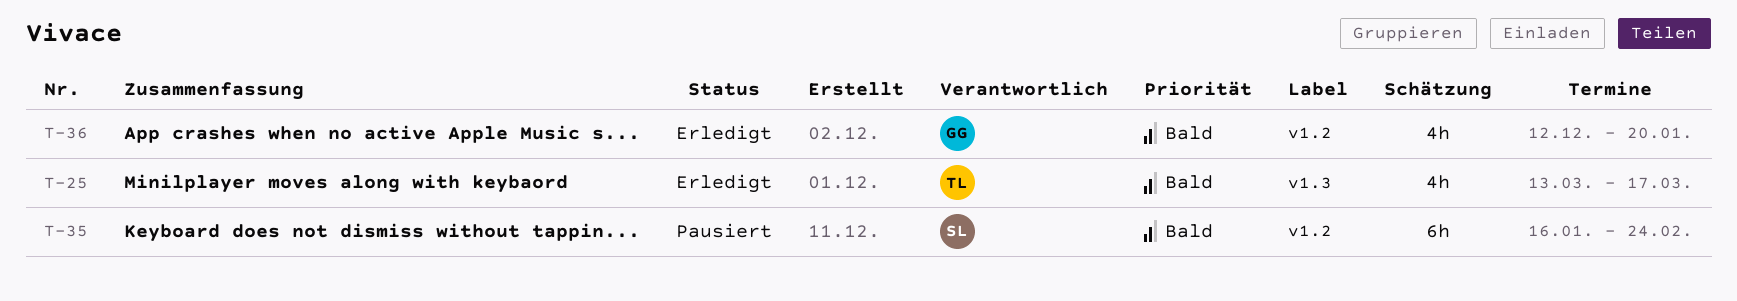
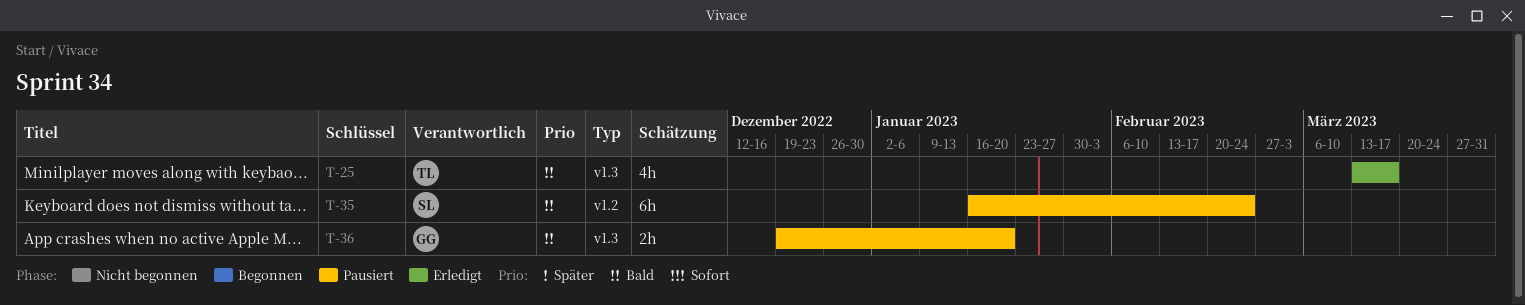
T-36, status: Erledigt -> Pausiert
T-36, label: v1.2 -> v1.3
T-36, estimate: 4h -> 2h
T-36, start: Dec 12 -> Dec 19

